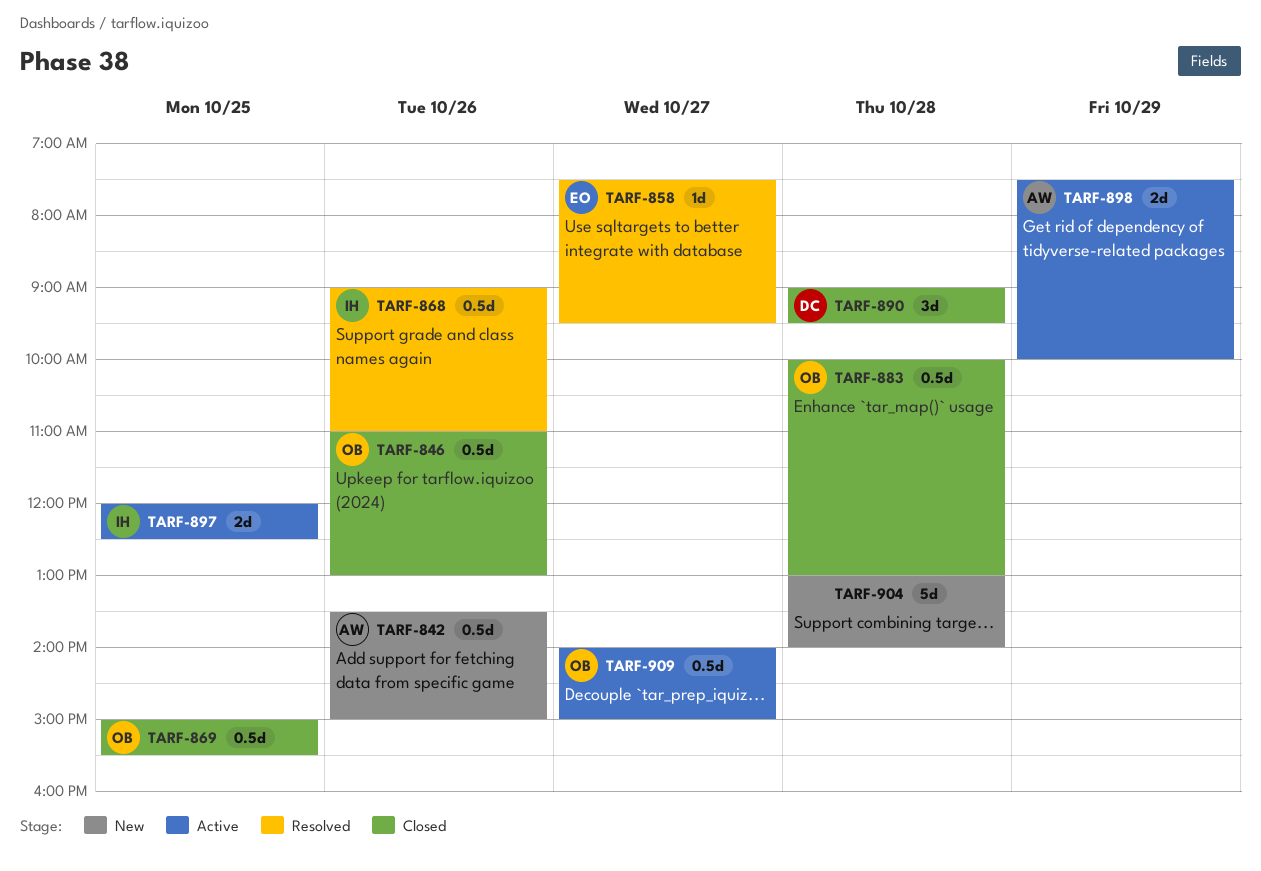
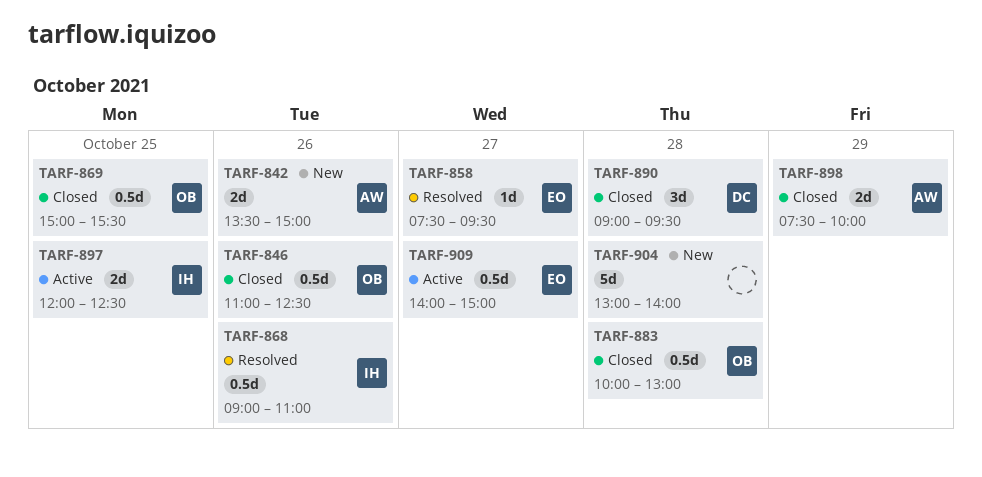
TARF-842, estimate: 0.5d -> 2d
TARF-846, ends: 13:00 -> 12:30
TARF-898, status: Active -> Closed
TARF-909, owner: OB -> EO

